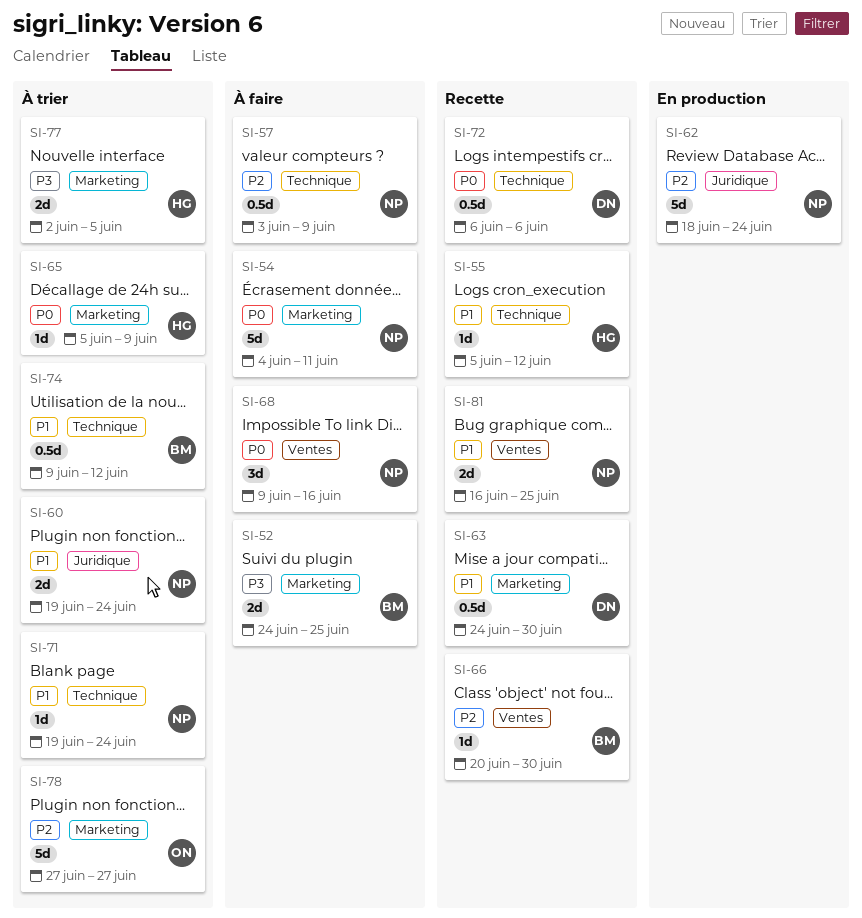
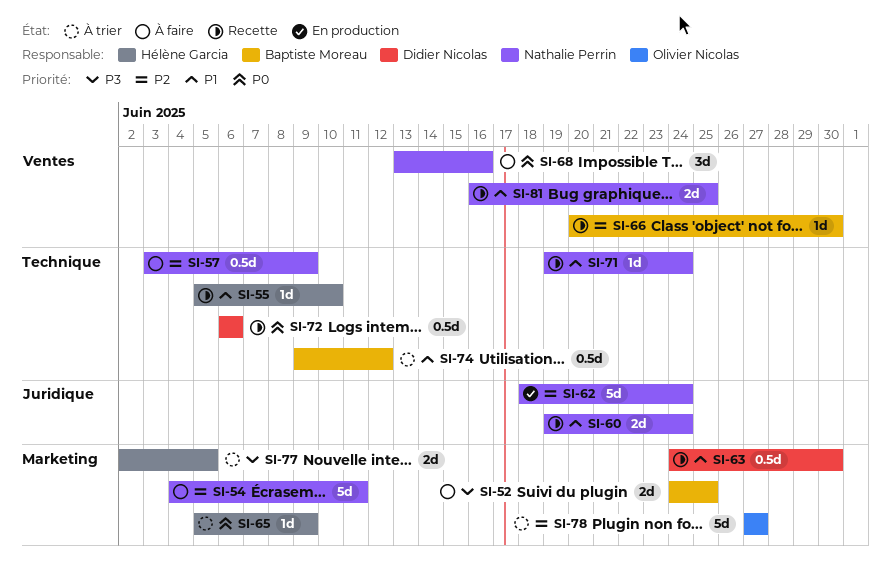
SI-54, priority: P0 -> P2
SI-55, due: Jun 12 -> Jun 10
SI-60, status: À trier -> Recette
SI-68, start: Jun 9 -> Jun 13
SI-71, status: À trier -> Recette

